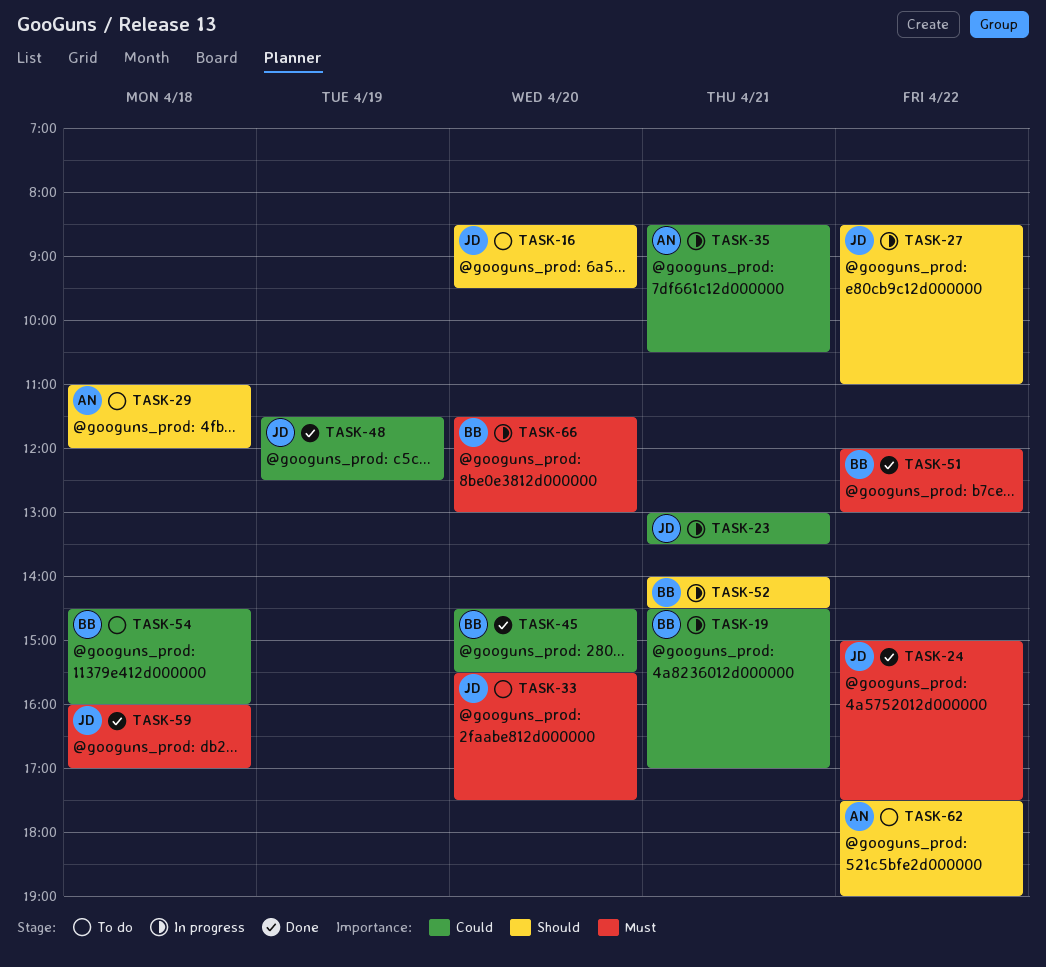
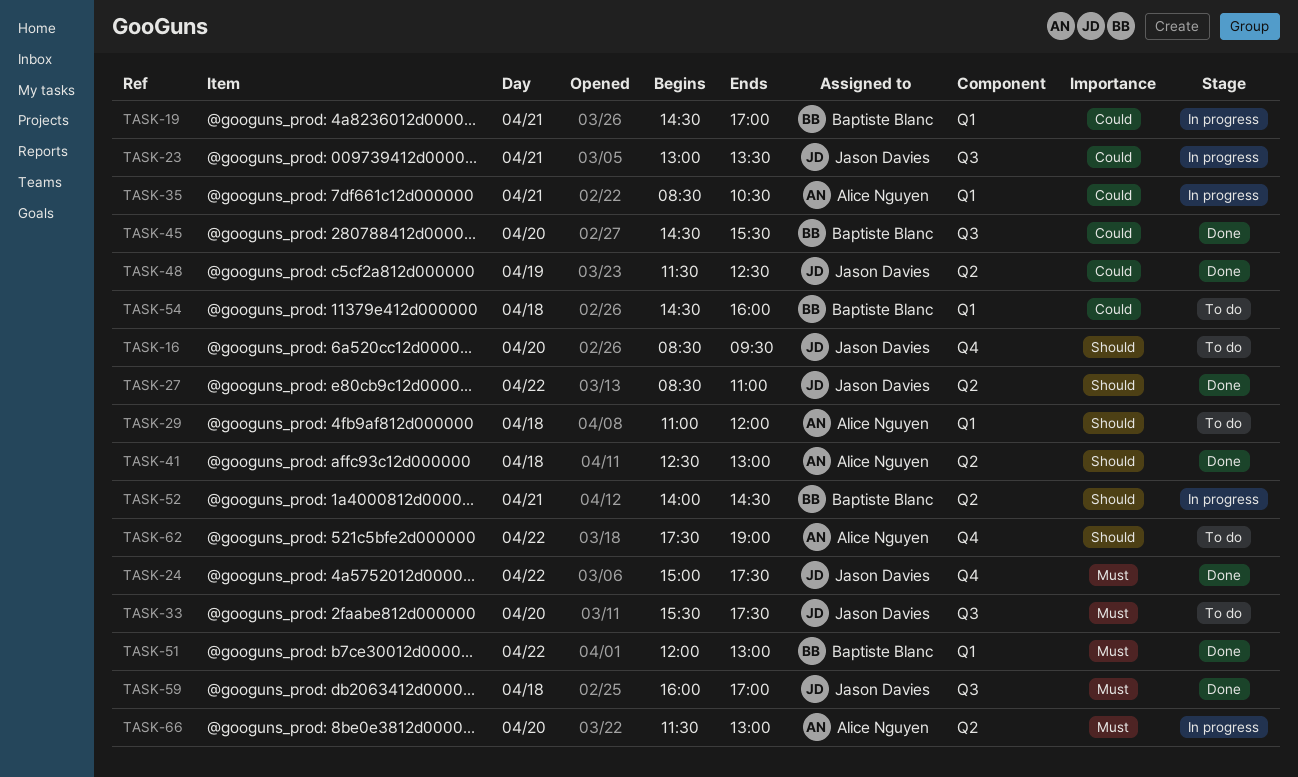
TASK-27, status: In progress -> Done
TASK-41: none -> present
TASK-66, owner: Baptiste Blanc -> Alice Nguyen

